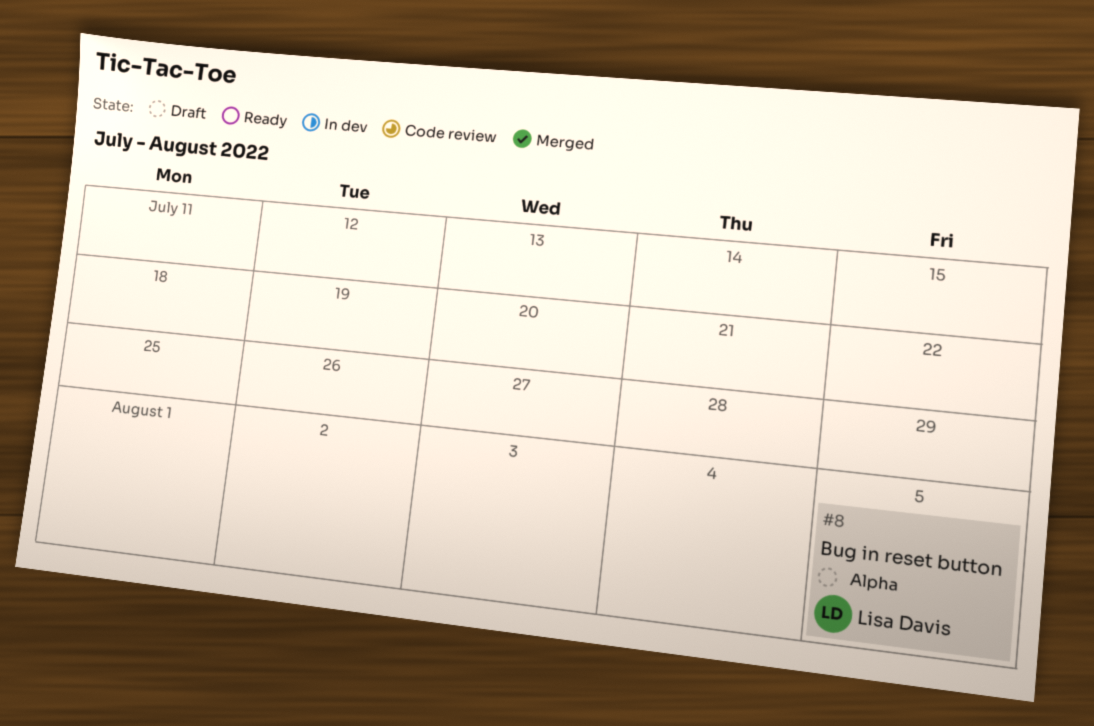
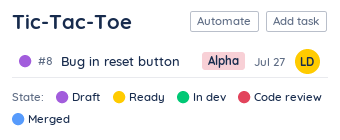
#8, due: Aug 5 -> Jul 27

